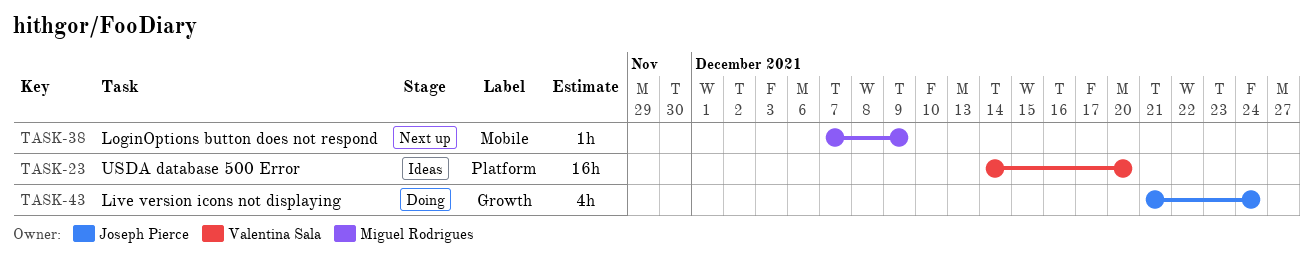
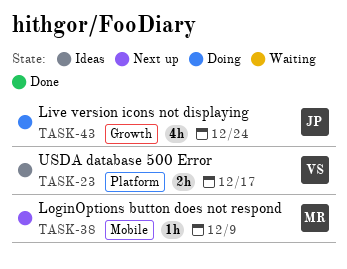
TASK-23, estimate: 16h -> 2h
TASK-23, due: Dec 20 -> Dec 17

